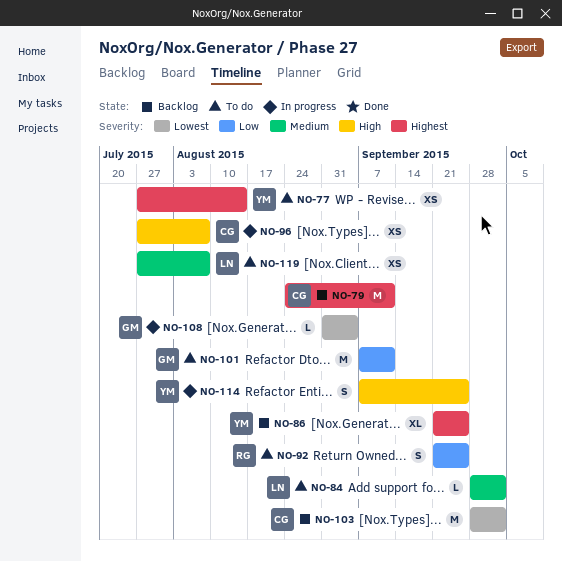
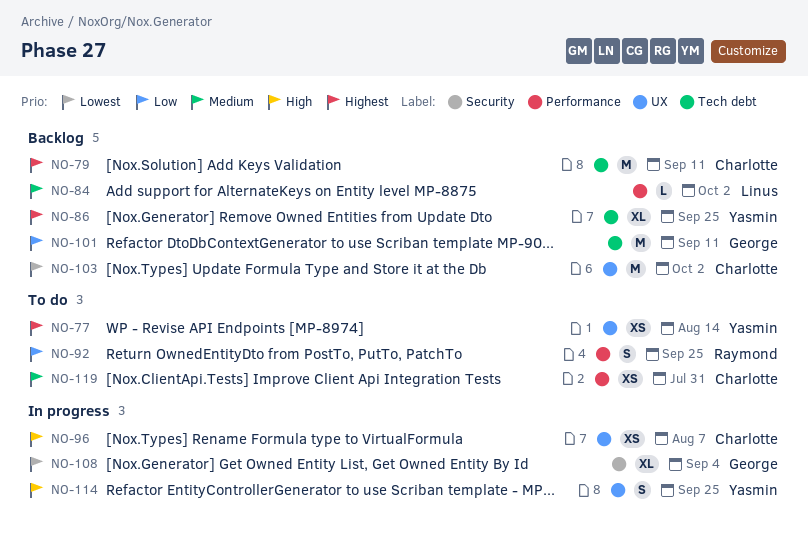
NO-84, status: To do -> Backlog
NO-101, status: To do -> Backlog
NO-108, estimate: L -> XL
NO-119, owner: Linus -> Charlotte
NO-119, due: Aug 7 -> Jul 31

